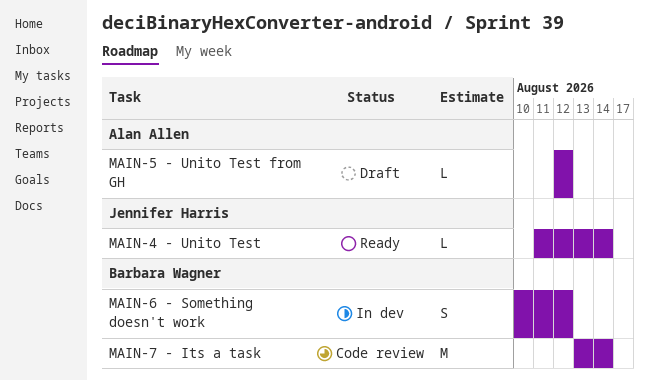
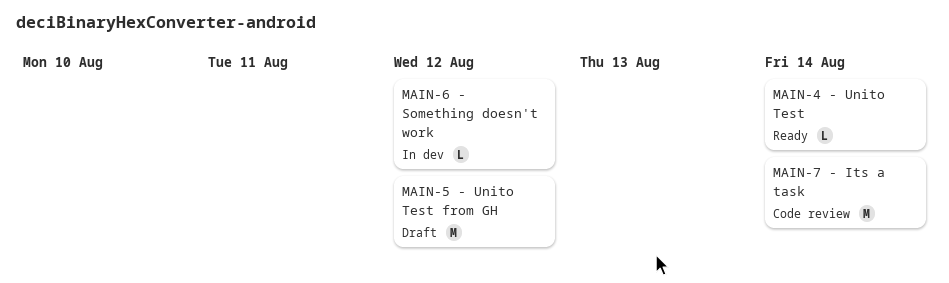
MAIN-5 ⁃ Unito Test from GH, estimate: L -> M
MAIN-6 ⁃ Something doesn't work, estimate: S -> L

